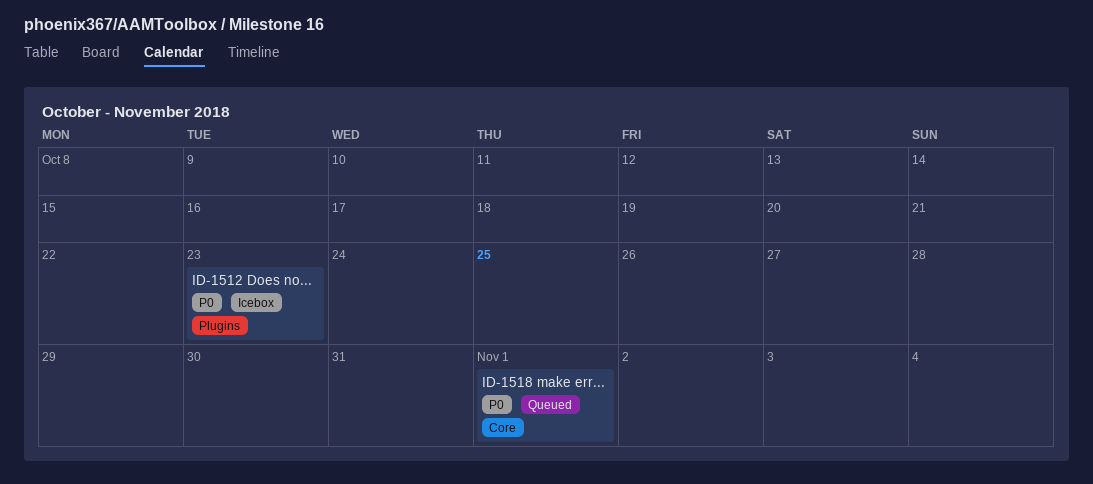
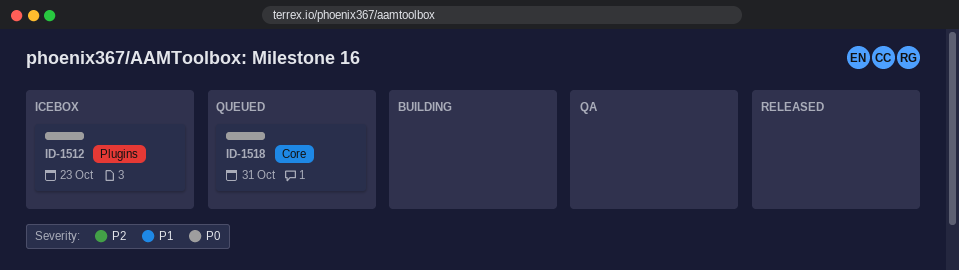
ID-1518, due: Nov 1 -> Oct 31

